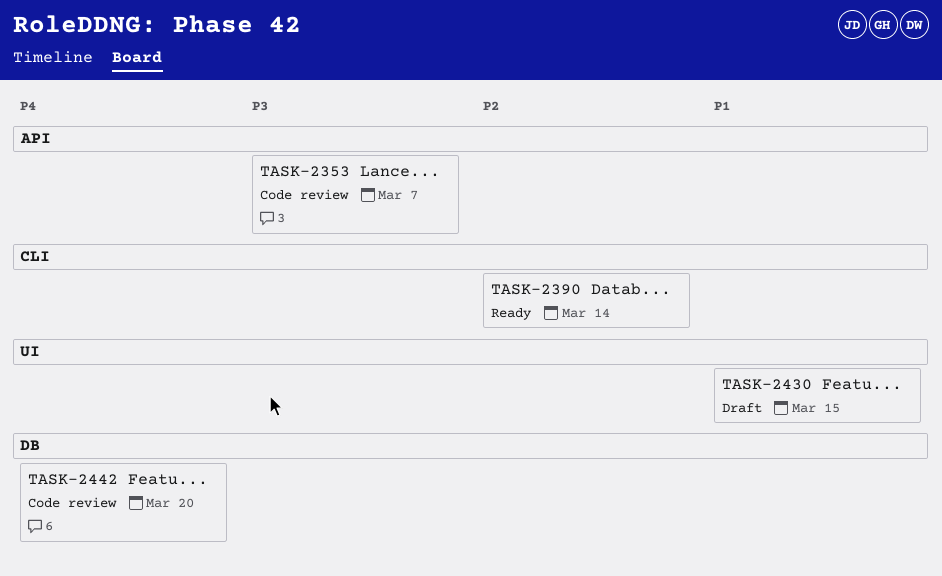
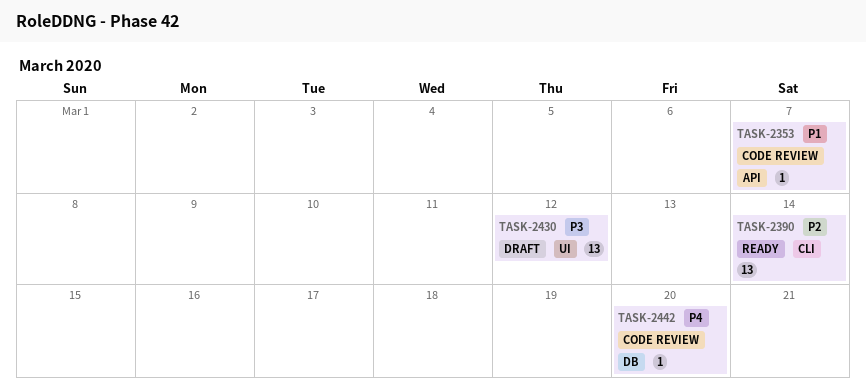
TASK-2353, priority: P3 -> P1
TASK-2430, priority: P1 -> P3
TASK-2430, due: Mar 15 -> Mar 12

